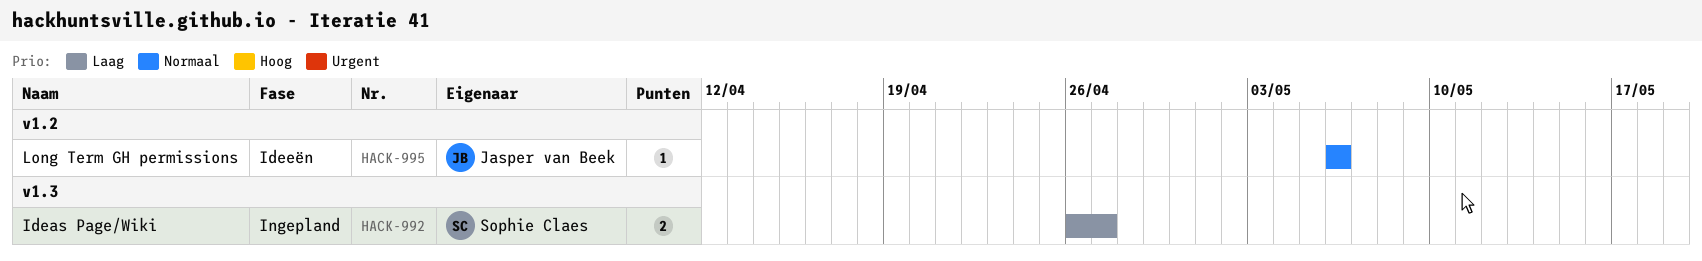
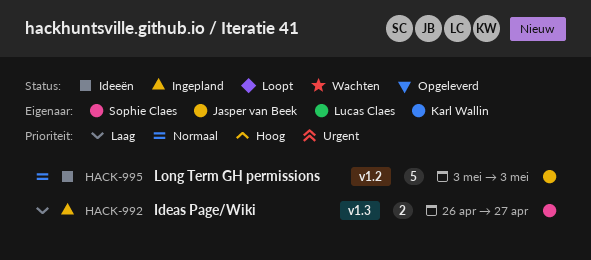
HACK-995, estimate: 1 -> 5
HACK-995, start: May 6 -> May 3
HACK-995, due: May 6 -> May 3

